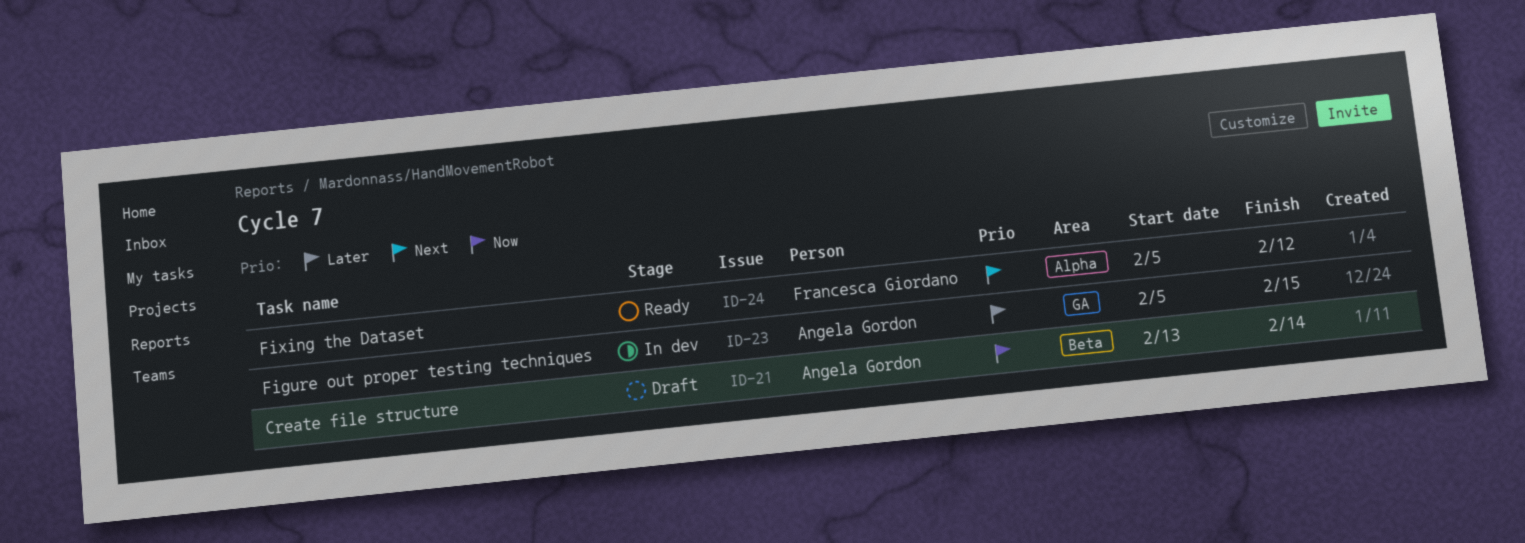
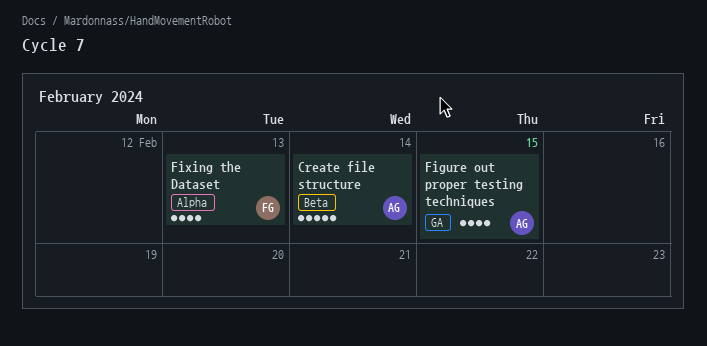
Fixing the Dataset, due: Feb 12 -> Feb 13

